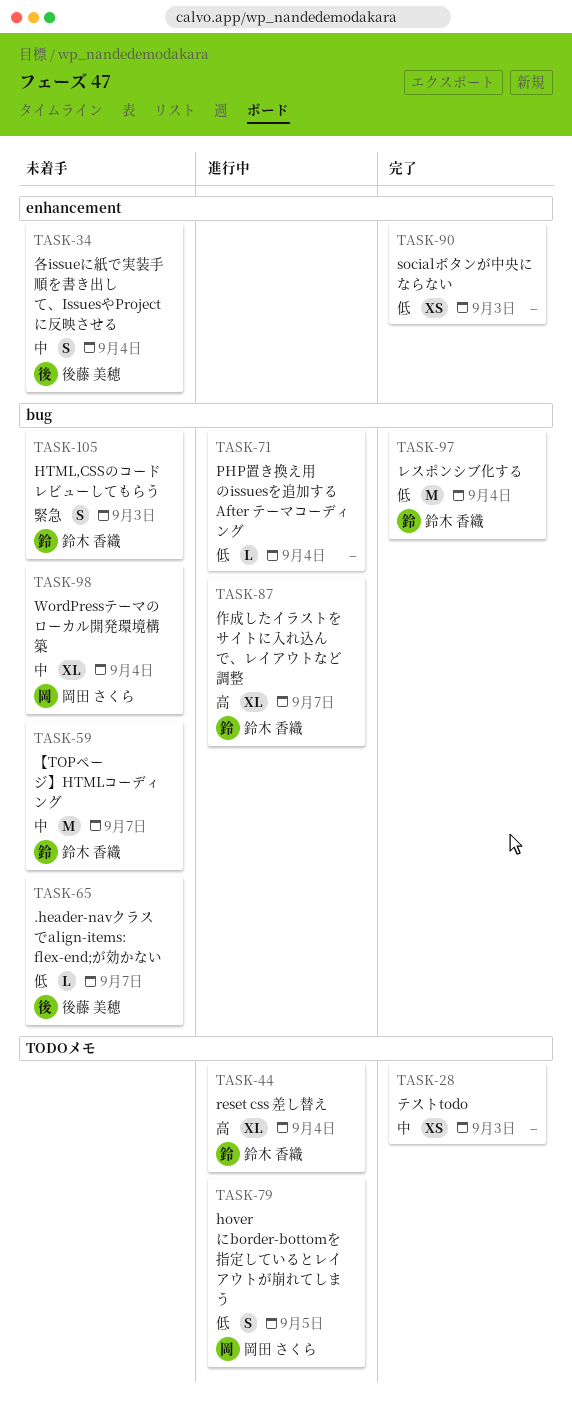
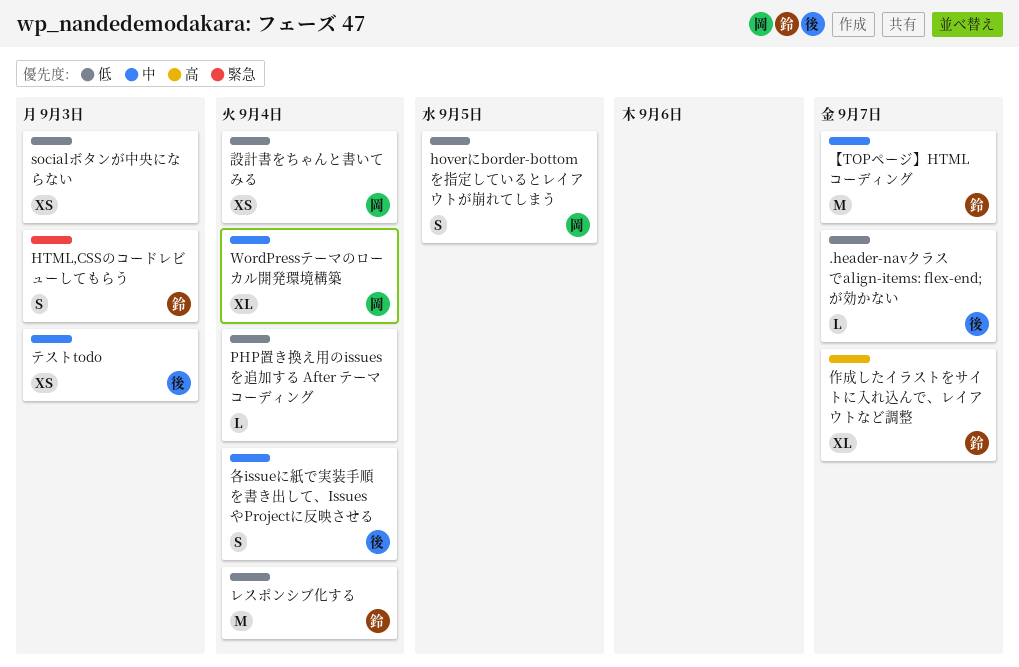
reset css 差し替え: present -> none
テストtodo, owner: none -> 後藤 美穂
設計書をちゃんと書いてみる: none -> present

